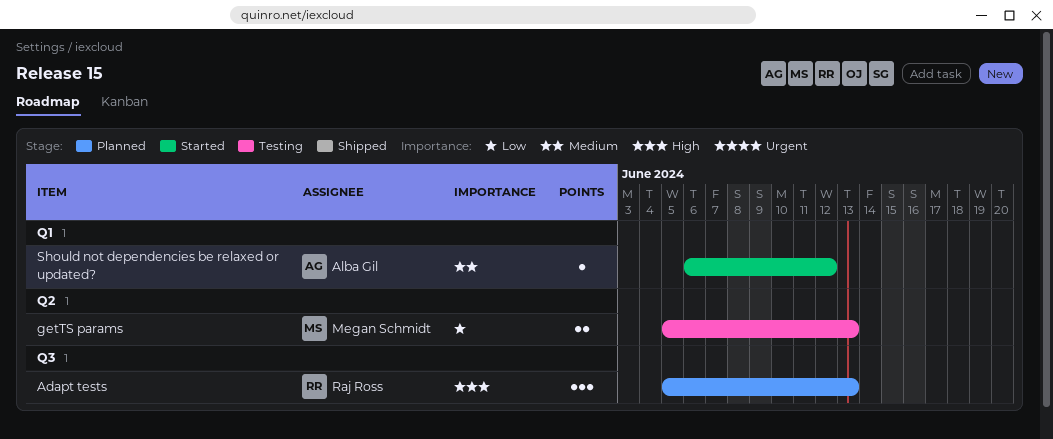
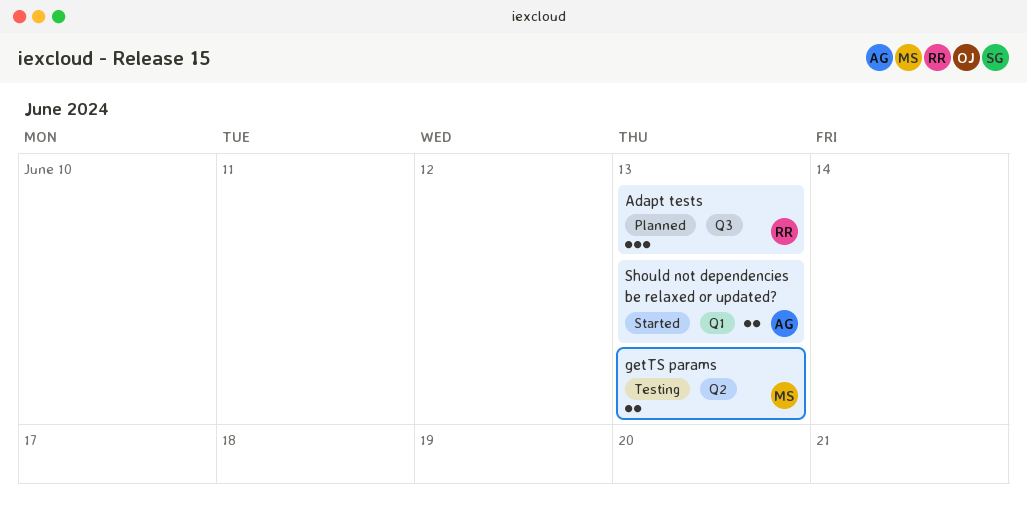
Should not dependencies be relaxed or updated?, estimate: 1 -> 2
Should not dependencies be relaxed or updated?, due: Jun 12 -> Jun 13

